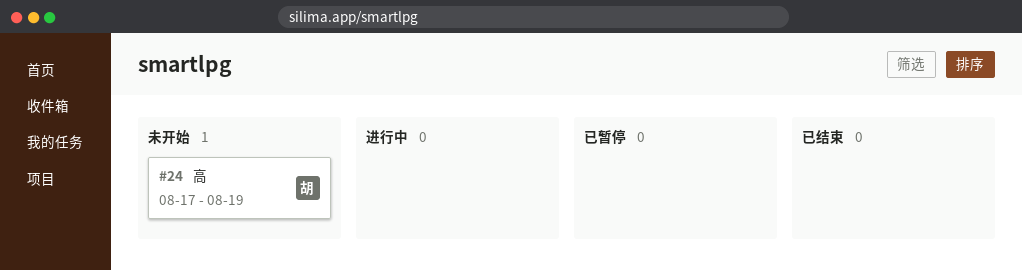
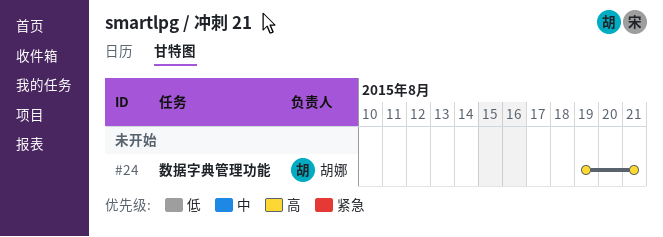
#24, start: Aug 17 -> Aug 19
#24, due: Aug 19 -> Aug 21

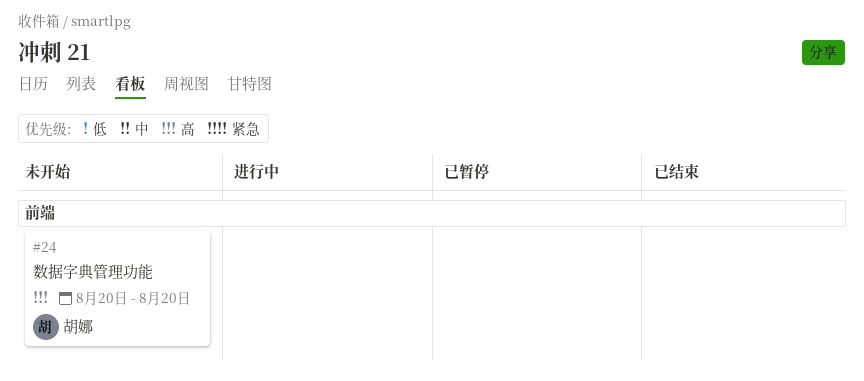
#24, start: Aug 19 -> Aug 20
#24, due: Aug 21 -> Aug 20

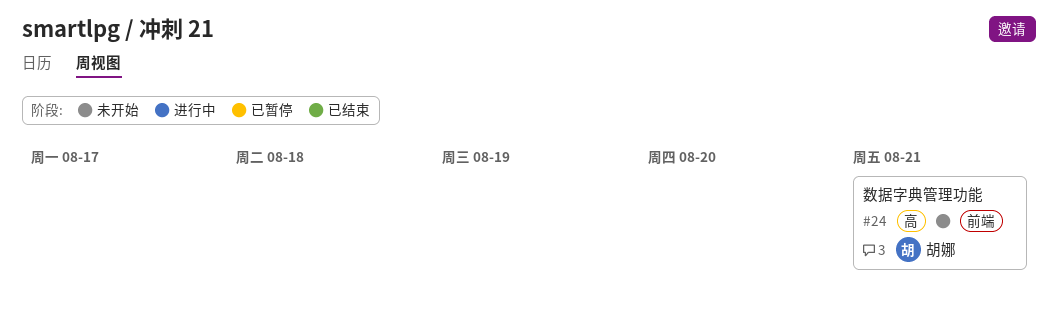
#24, due: Aug 20 -> Aug 21

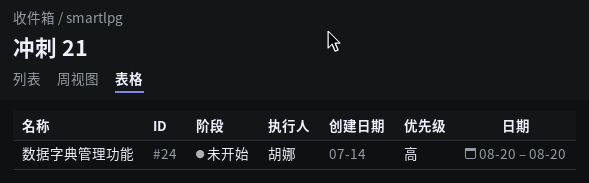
#24, due: Aug 21 -> Aug 20

